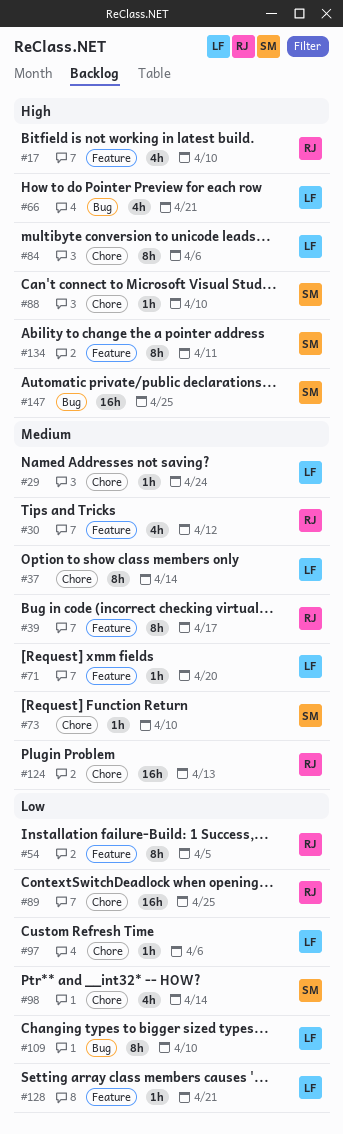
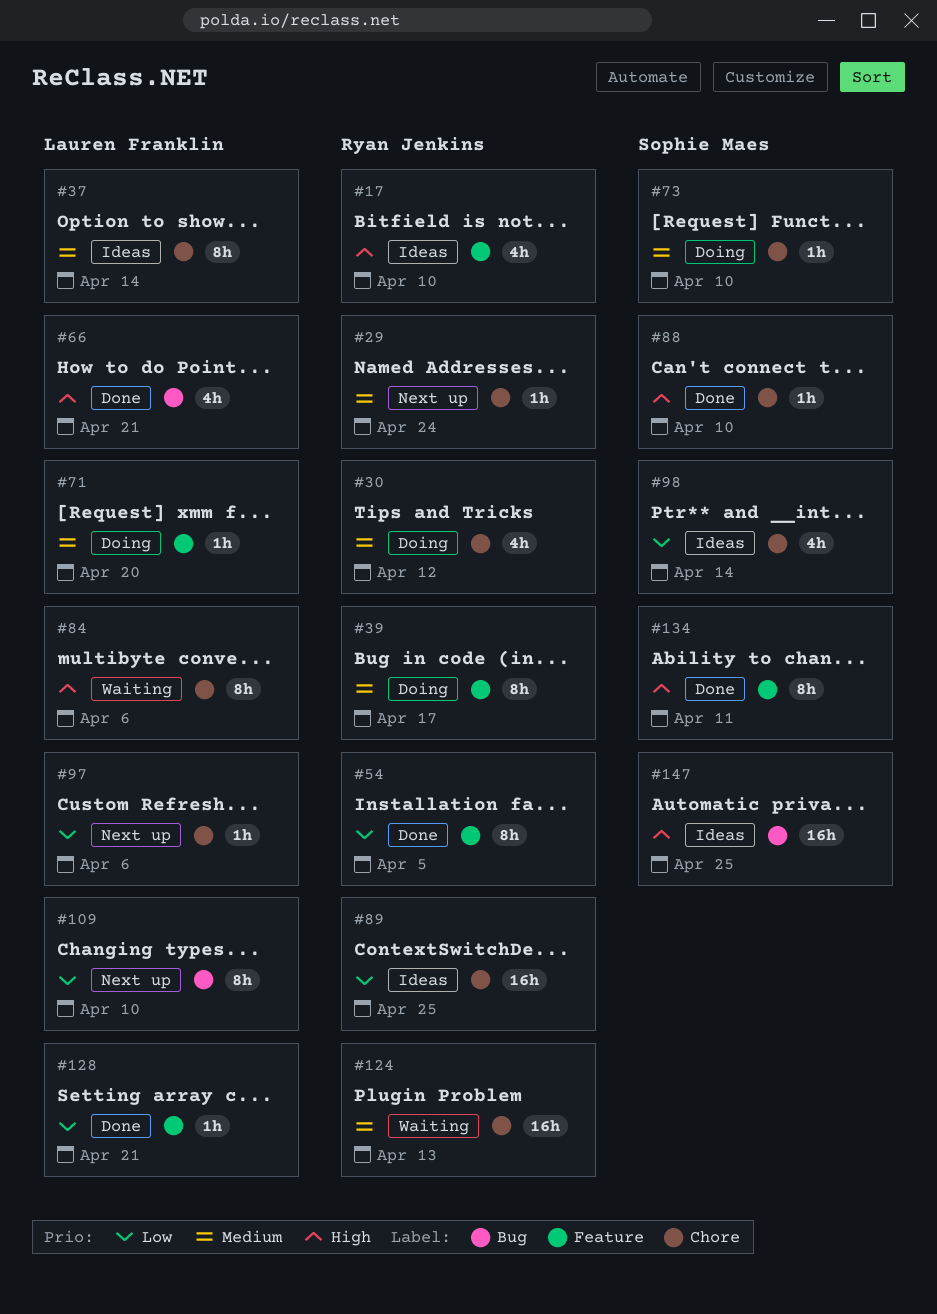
#29, owner: Lauren Franklin -> Ryan Jenkins
#30, label: Feature -> Chore

